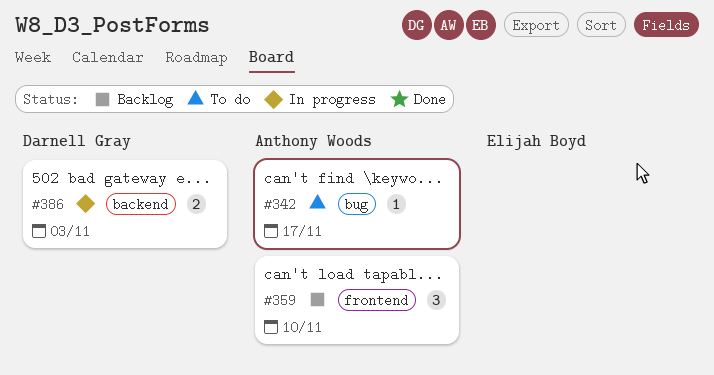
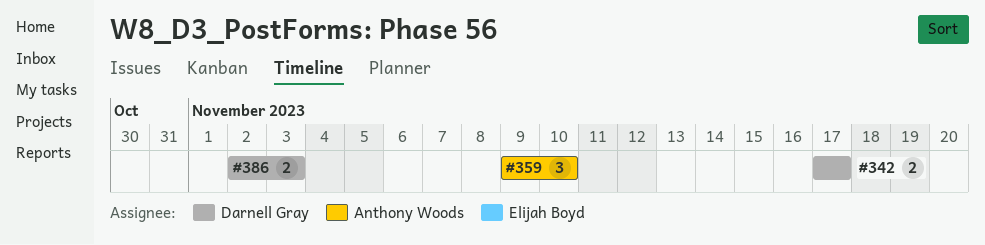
#342, owner: Anthony Woods -> Darnell Gray
#342, estimate: 1 -> 2

